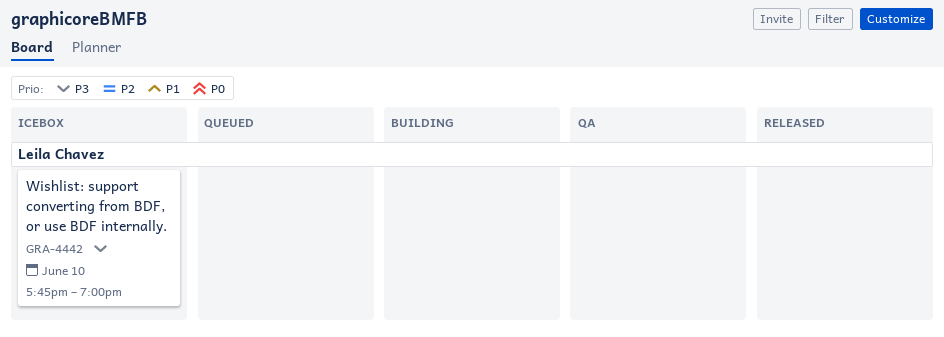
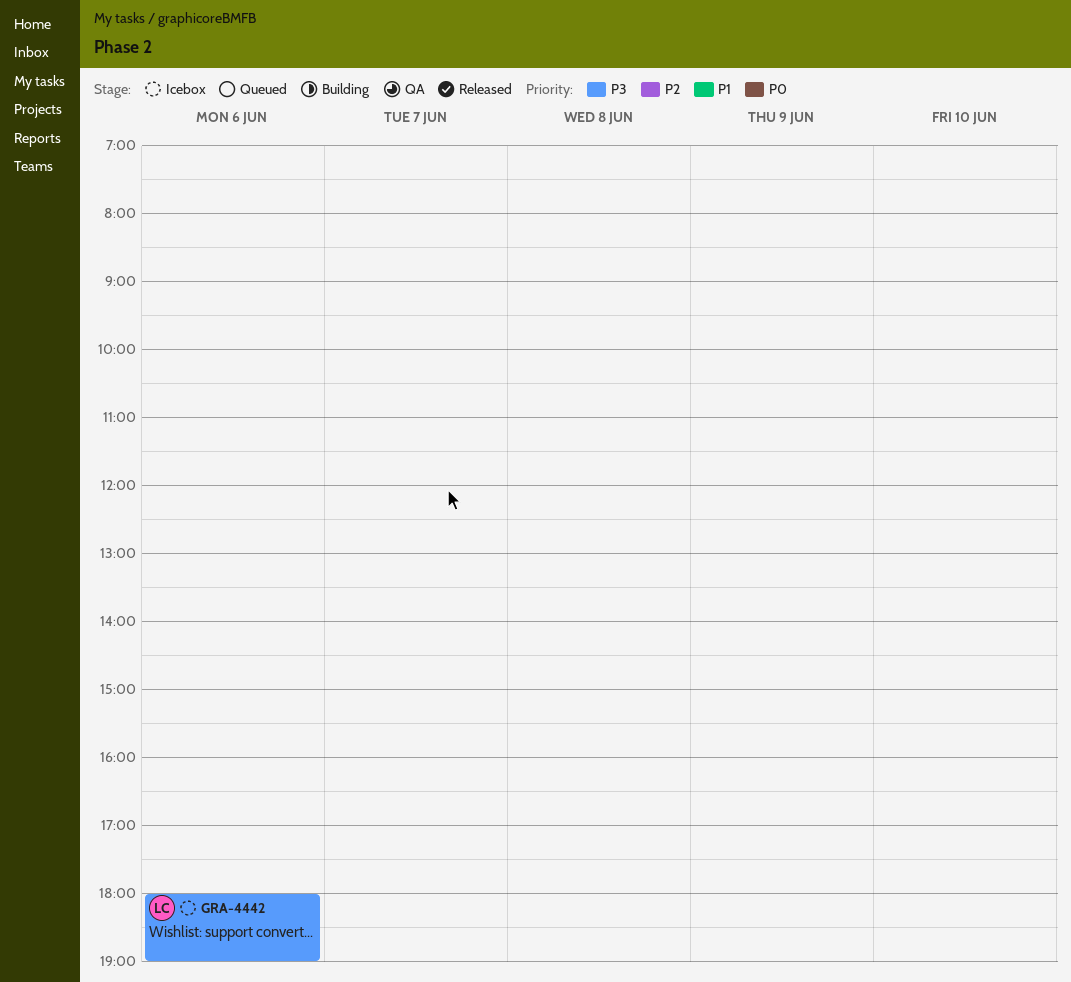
GRA-4442, day: Jun 10 -> Jun 6
GRA-4442, begins: 17:45 -> 18:00

